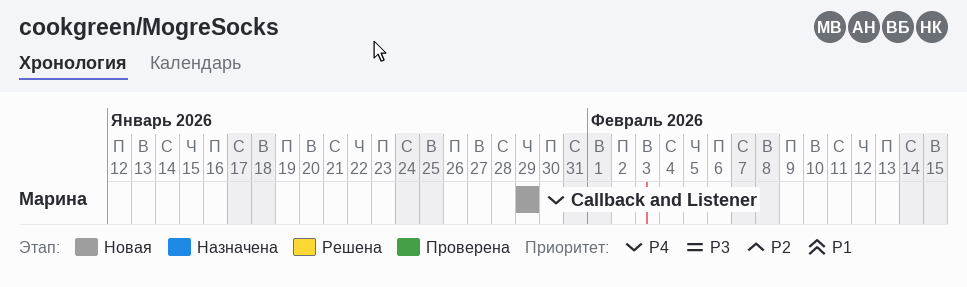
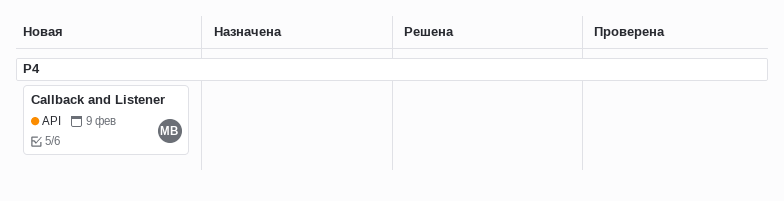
Callback and Listener, due: Jan 29 -> Feb 9

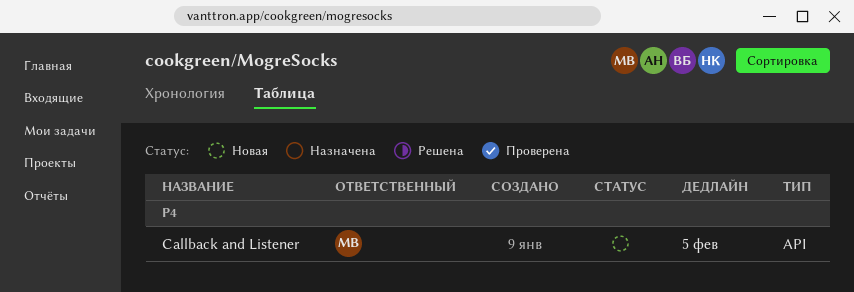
Callback and Listener, due: Feb 9 -> Feb 5

